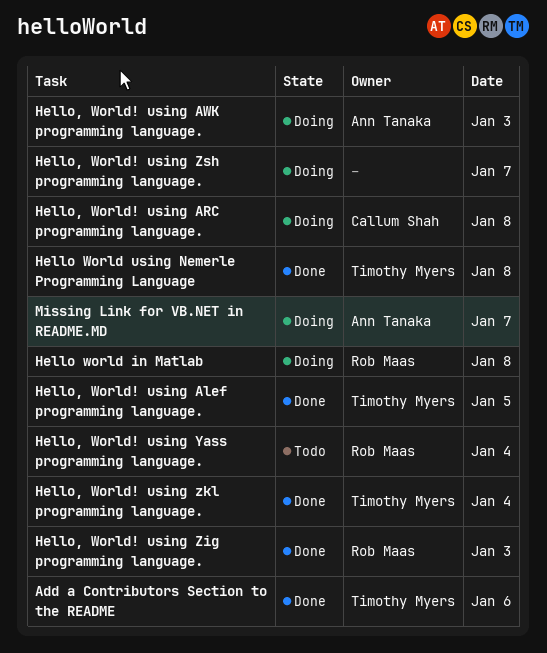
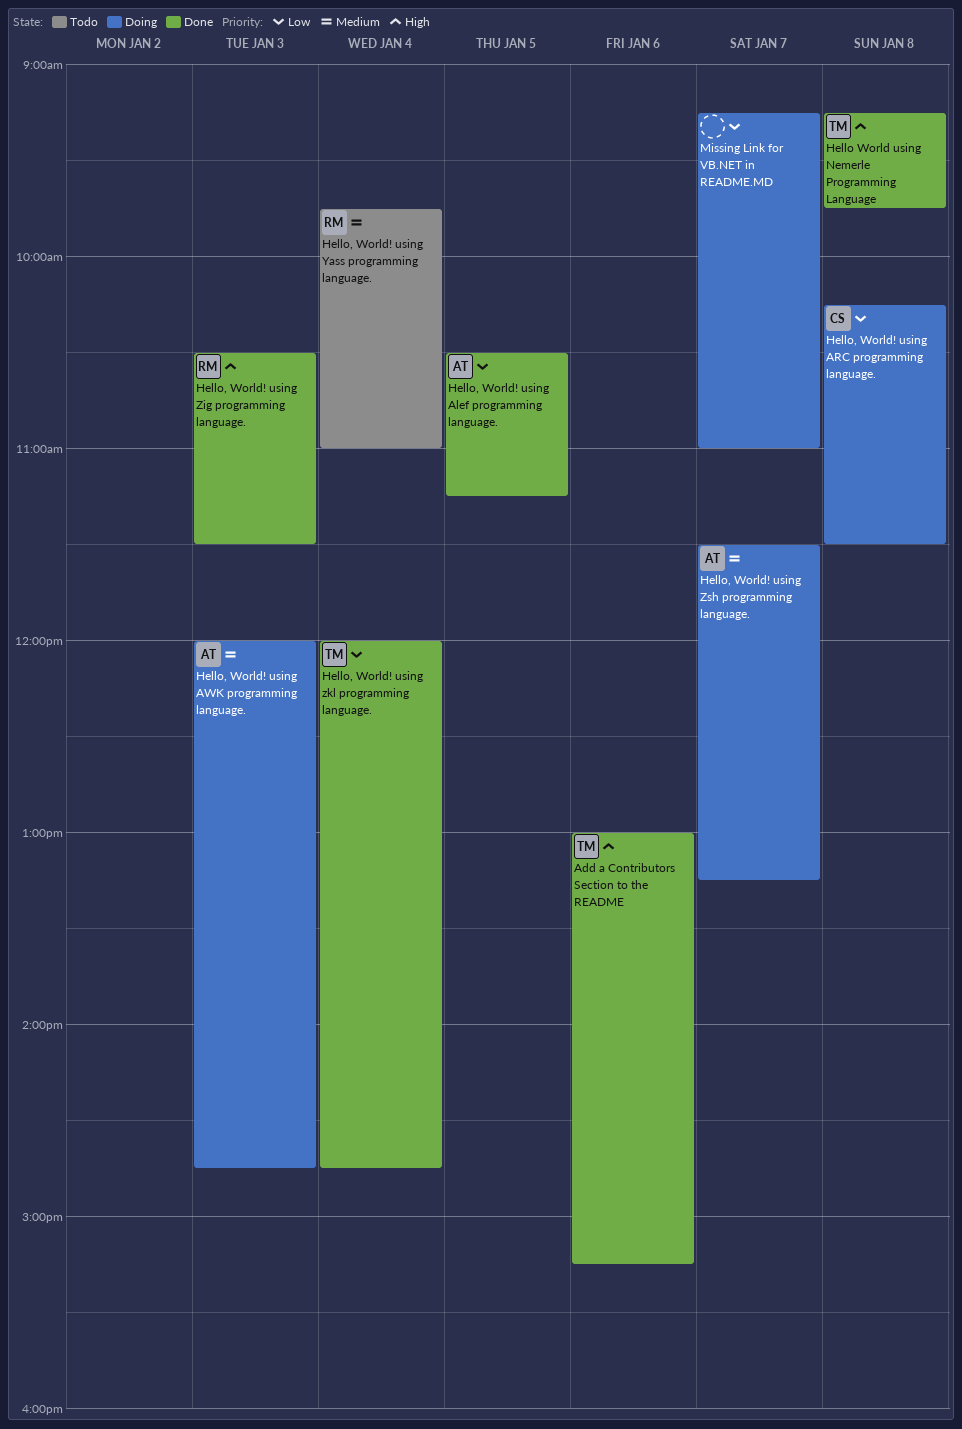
Hello world in Matlab: present -> none
Hello, World! using Alef programming language., owner: Timothy Myers -> Ann Tanaka
Hello, World! using Zsh programming language., owner: none -> Ann Tanaka
Missing Link for VB.NET in README.MD, owner: Ann Tanaka -> none

